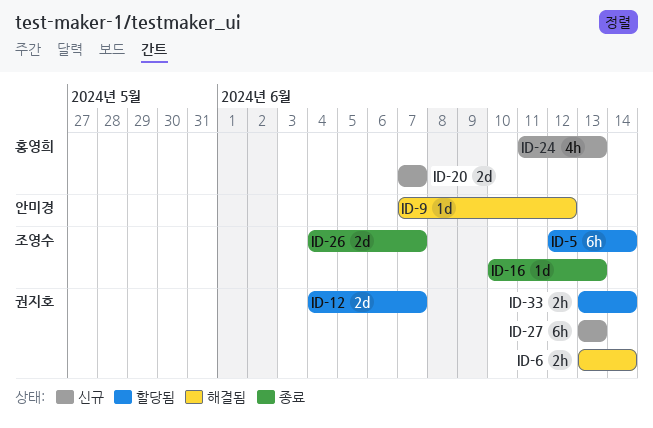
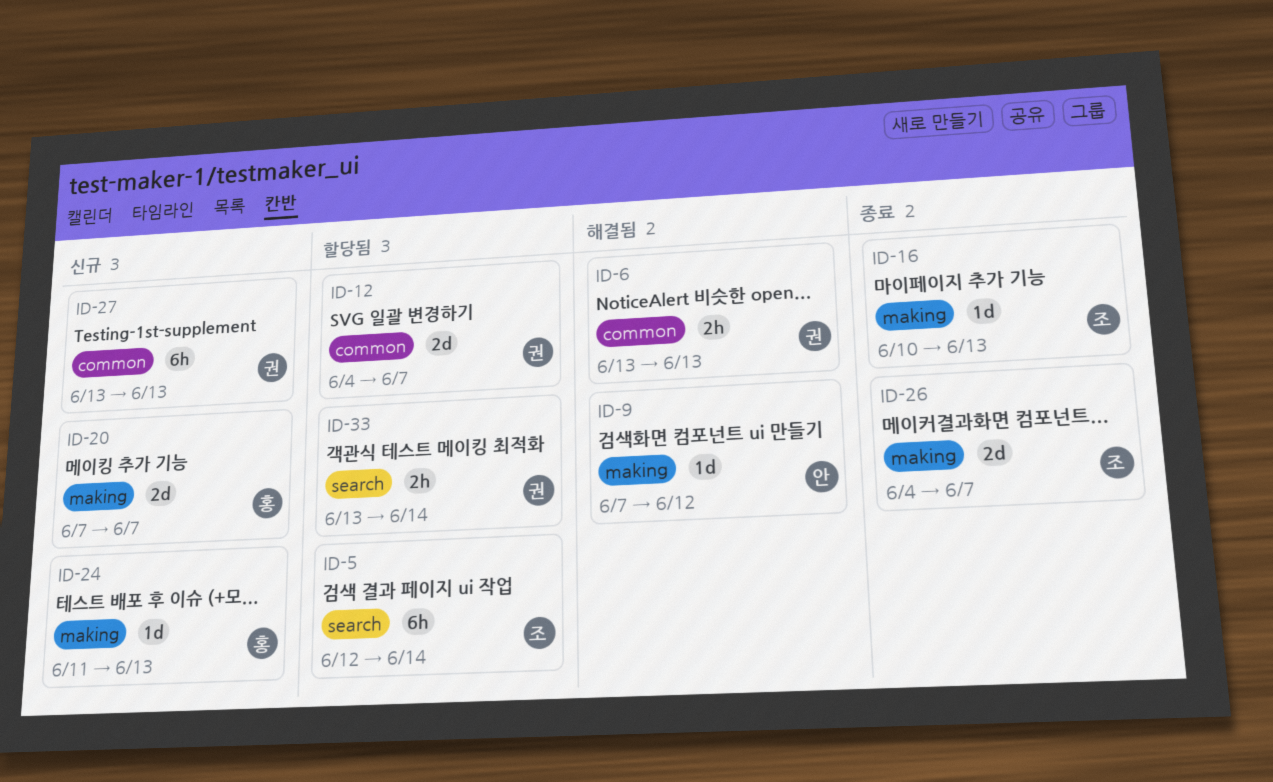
ID-6, due: Jun 14 -> Jun 13
ID-24, estimate: 4h -> 1d

